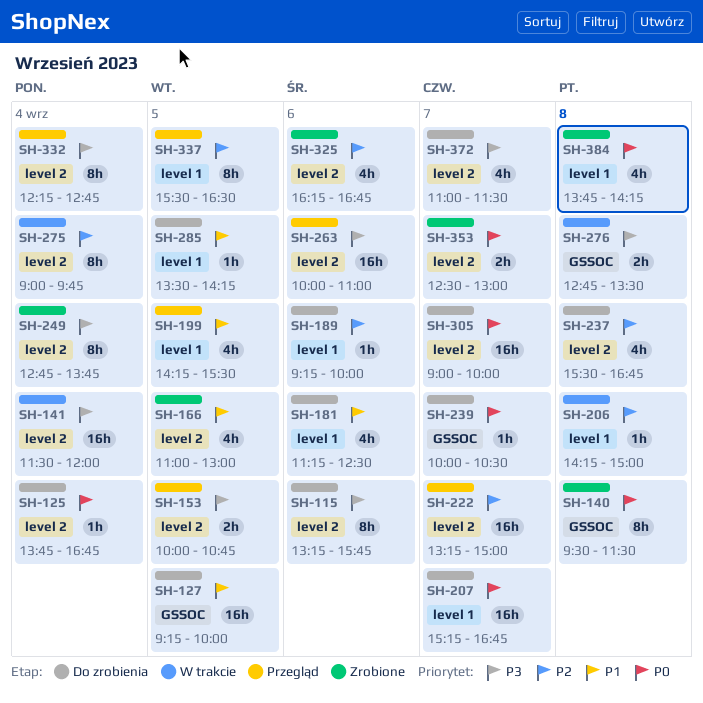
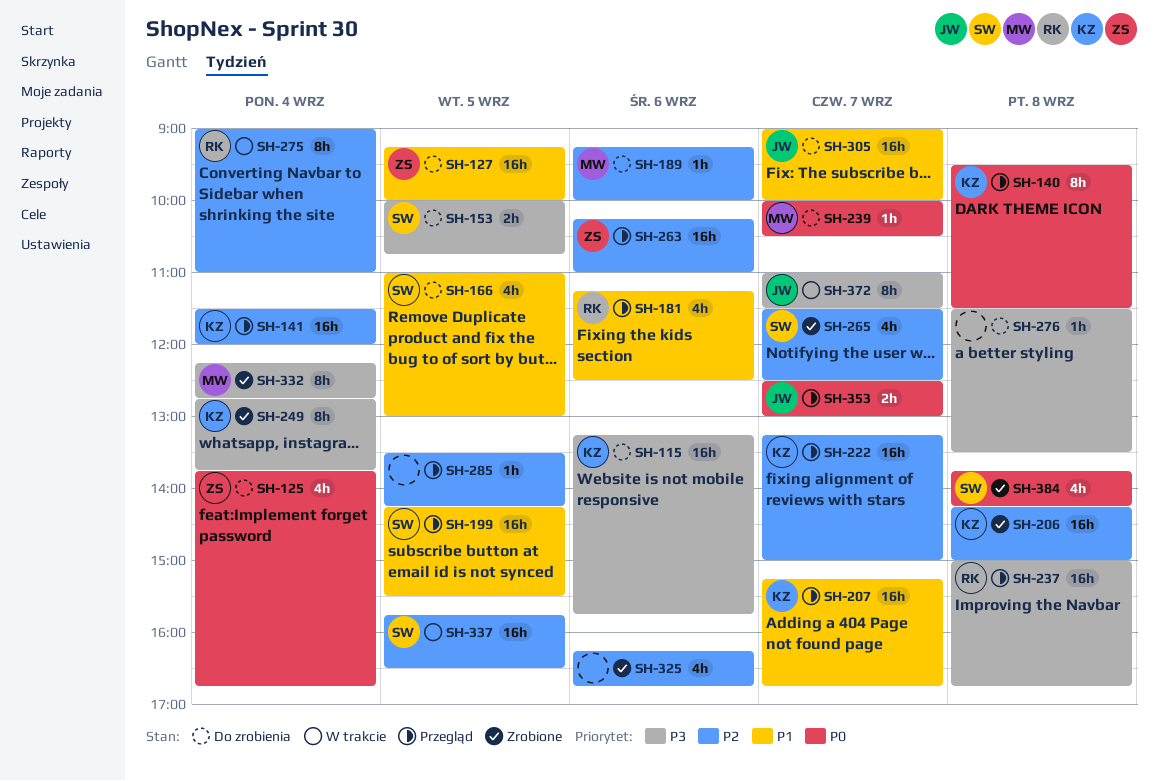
SH-115, estimate: 8h -> 16h
SH-125, estimate: 1h -> 4h
SH-140, status: Zrobione -> Przegląd
SH-141, status: W trakcie -> Przegląd
SH-141, priority: P3 -> P2
SH-153, status: Przegląd -> Do zrobienia
SH-166, status: Zrobione -> Do zrobienia
SH-181, status: Do zrobienia -> Przegląd
SH-199, estimate: 4h -> 16h
SH-206, status: W trakcie -> Zrobione
SH-206, estimate: 1h -> 16h
SH-207, status: Do zrobienia -> Przegląd
SH-207, priority: P0 -> P1
SH-237, status: Do zrobienia -> Przegląd
SH-237, priority: P2 -> P3
SH-237, estimate: 4h -> 16h
SH-237, begins: 15:30 -> 15:00
SH-263, priority: P3 -> P2
SH-263, begins: 10:00 -> 10:15
SH-265: none -> present
SH-275, ends: 09:45 -> 11:00
SH-276, status: W trakcie -> Do zrobienia
SH-276, estimate: 2h -> 1h
SH-276, begins: 12:45 -> 11:30
SH-285, status: Do zrobienia -> Przegląd
SH-285, priority: P1 -> P2
SH-305, priority: P0 -> P1
SH-332, status: Przegląd -> Zrobione
SH-337, status: Przegląd -> W trakcie
SH-337, estimate: 8h -> 16h
SH-337, begins: 15:30 -> 15:45
SH-353, status: Zrobione -> Przegląd
SH-372, status: Do zrobienia -> W trakcie
SH-372, estimate: 4h -> 8h

